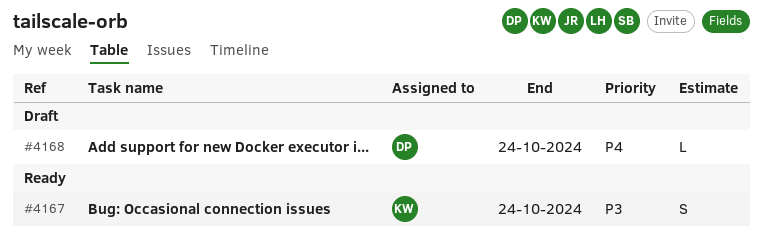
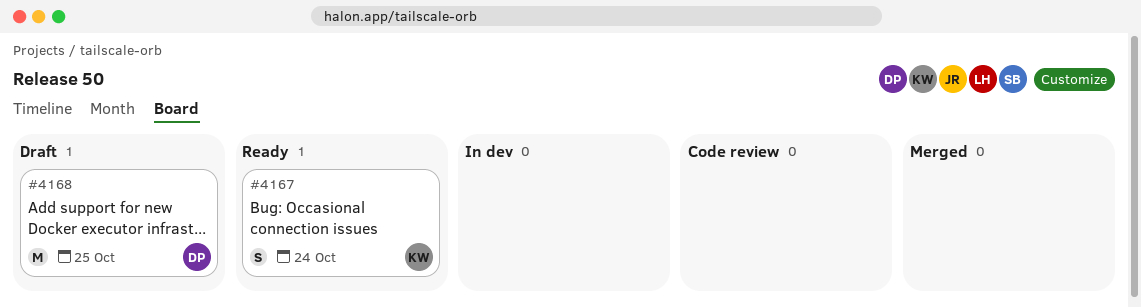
#4168, estimate: L -> M
#4168, due: Oct 24 -> Oct 25

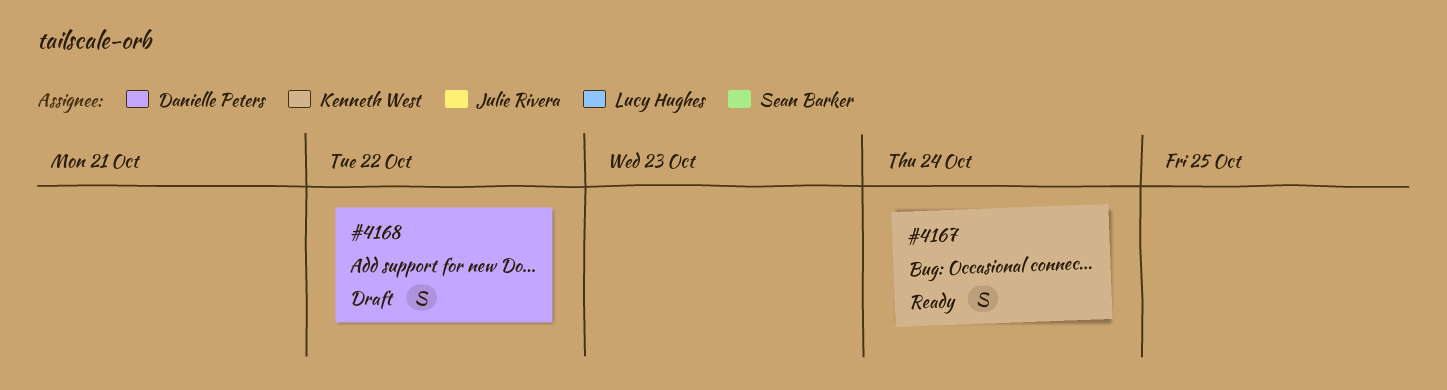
#4168, estimate: M -> S
#4168, due: Oct 25 -> Oct 22

